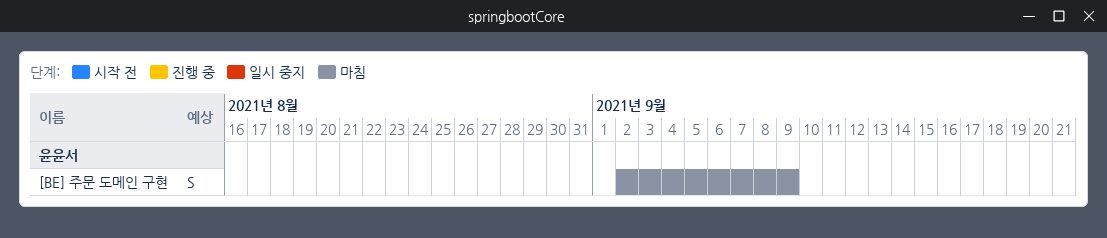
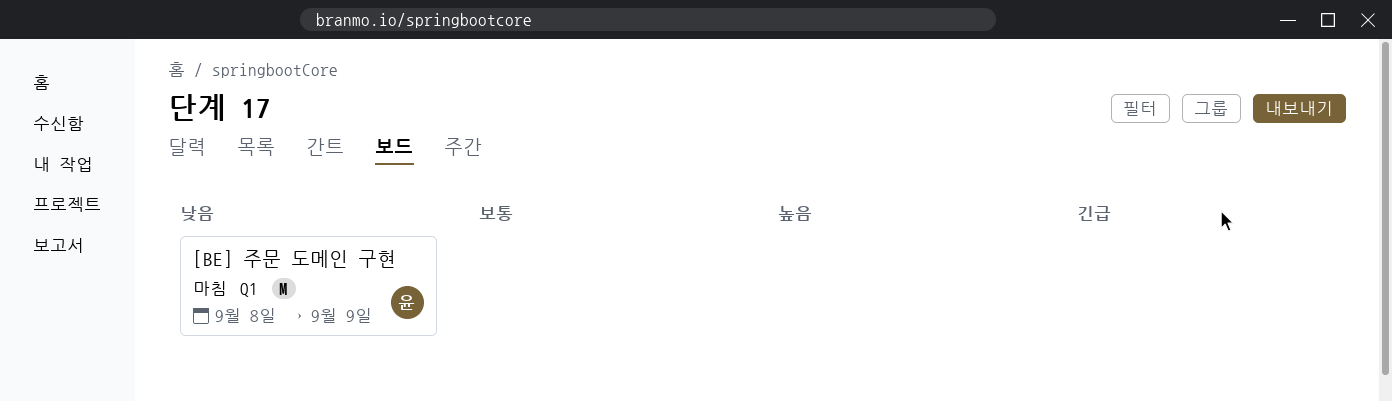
[BE] 주문 도메인 구현, estimate: S -> M
[BE] 주문 도메인 구현, start: Sep 2 -> Sep 8

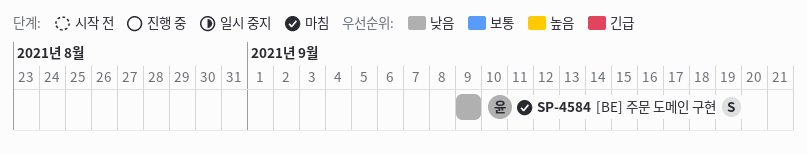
[BE] 주문 도메인 구현, estimate: M -> S
[BE] 주문 도메인 구현, start: Sep 8 -> Sep 9

